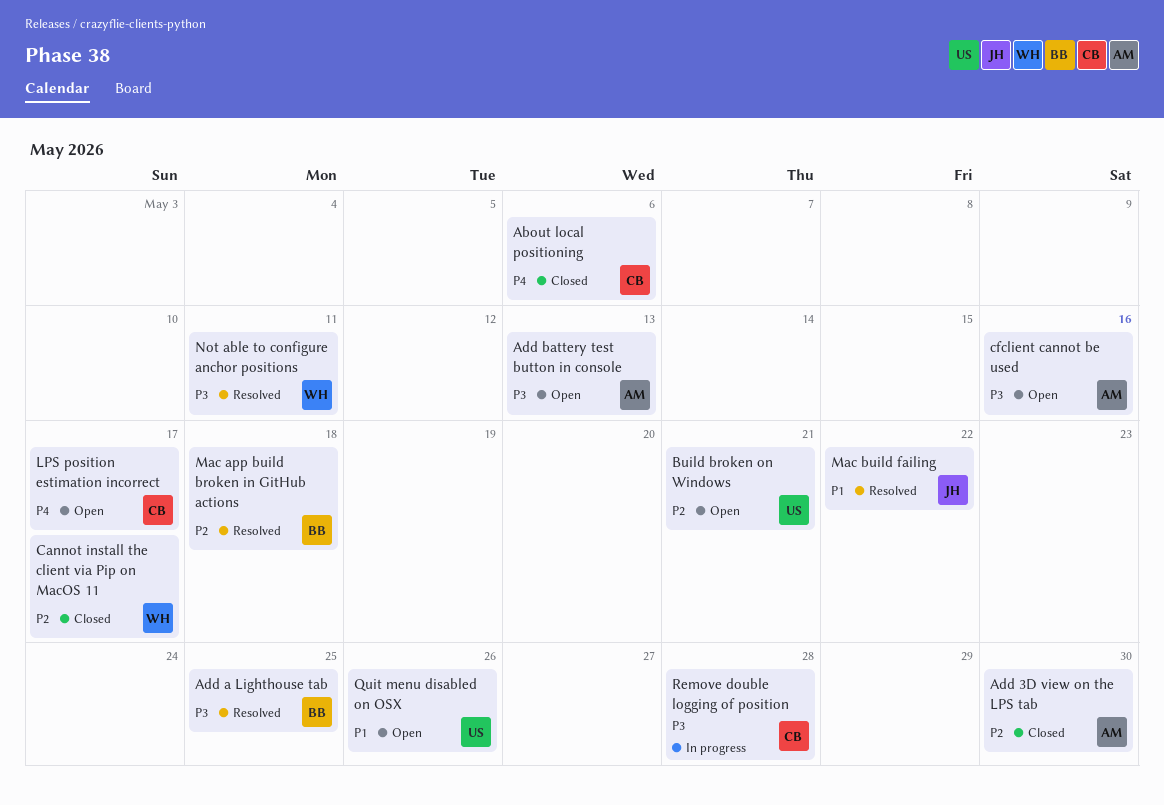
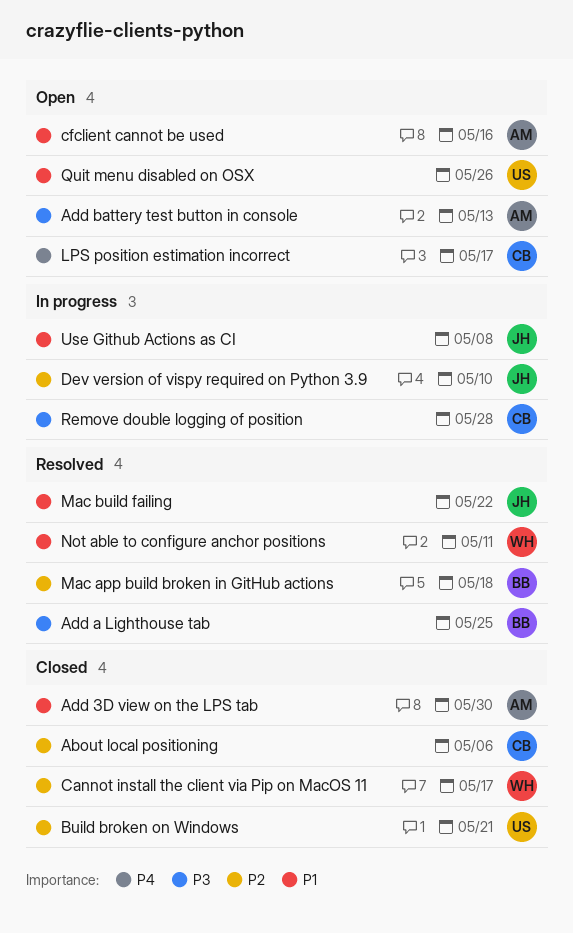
About local positioning, priority: P4 -> P2
Add 3D view on the LPS tab, priority: P2 -> P1
Build broken on Windows, status: Open -> Closed
cfclient cannot be used, priority: P3 -> P1
Dev version of vispy required on Python 3.9: none -> present
Not able to configure anchor positions, priority: P3 -> P1
Use Github Actions as CI: none -> present

